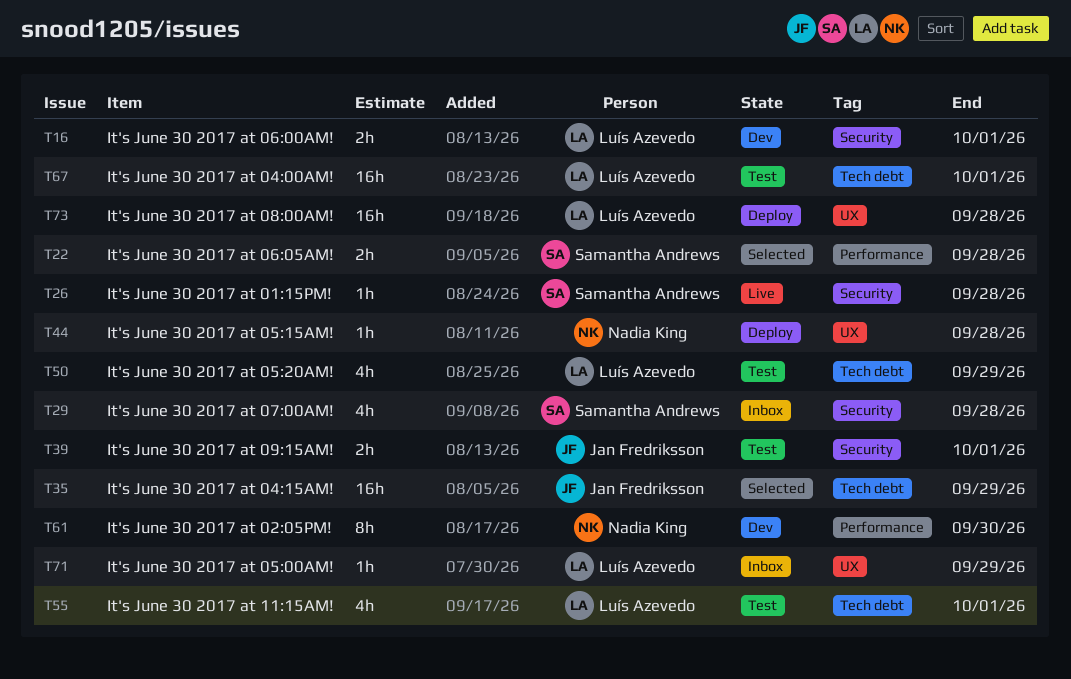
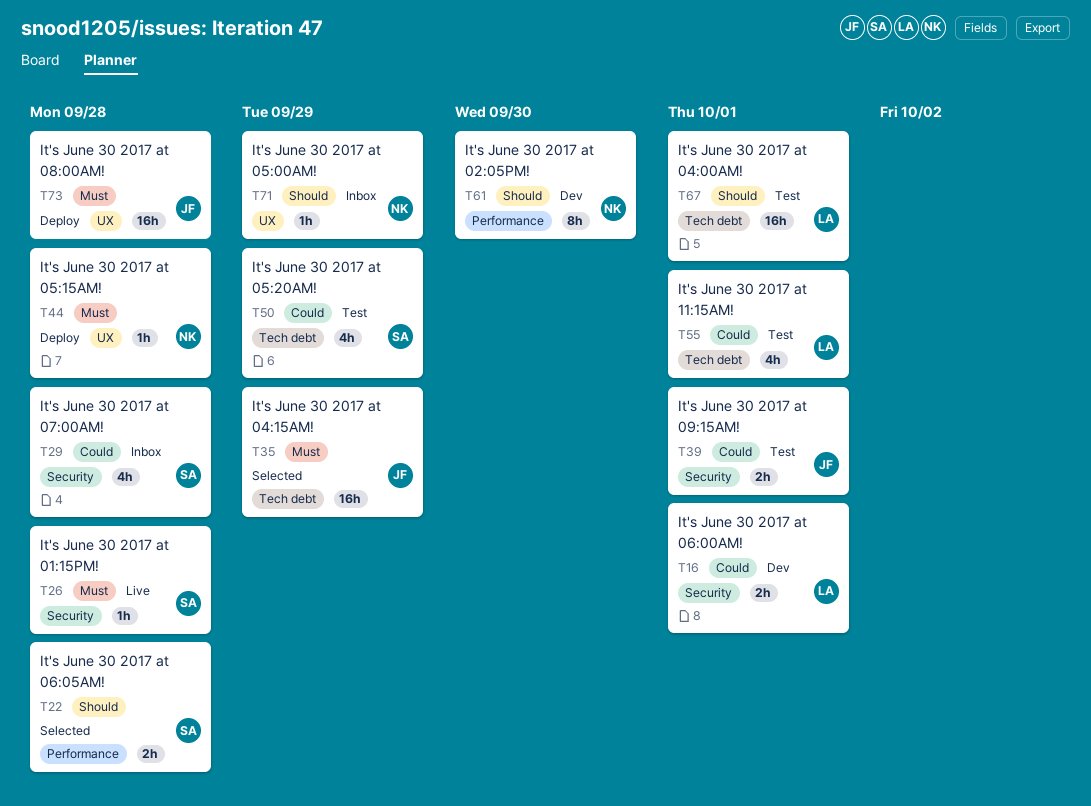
T50, owner: Luís Azevedo -> Samantha Andrews
T71, owner: Luís Azevedo -> Nadia King
T73, owner: Luís Azevedo -> Jan Fredriksson

